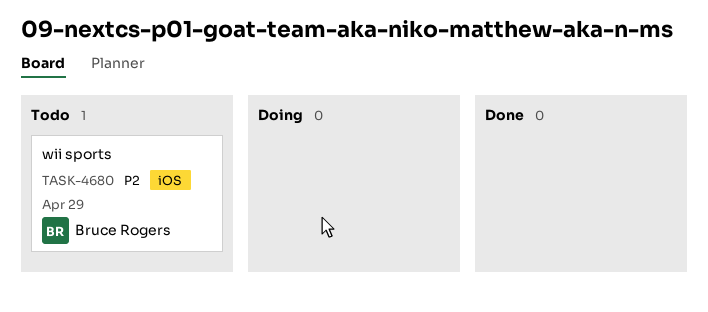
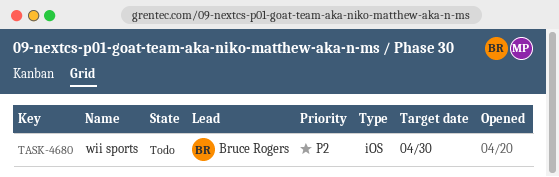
TASK-4680, due: Apr 29 -> Apr 30

